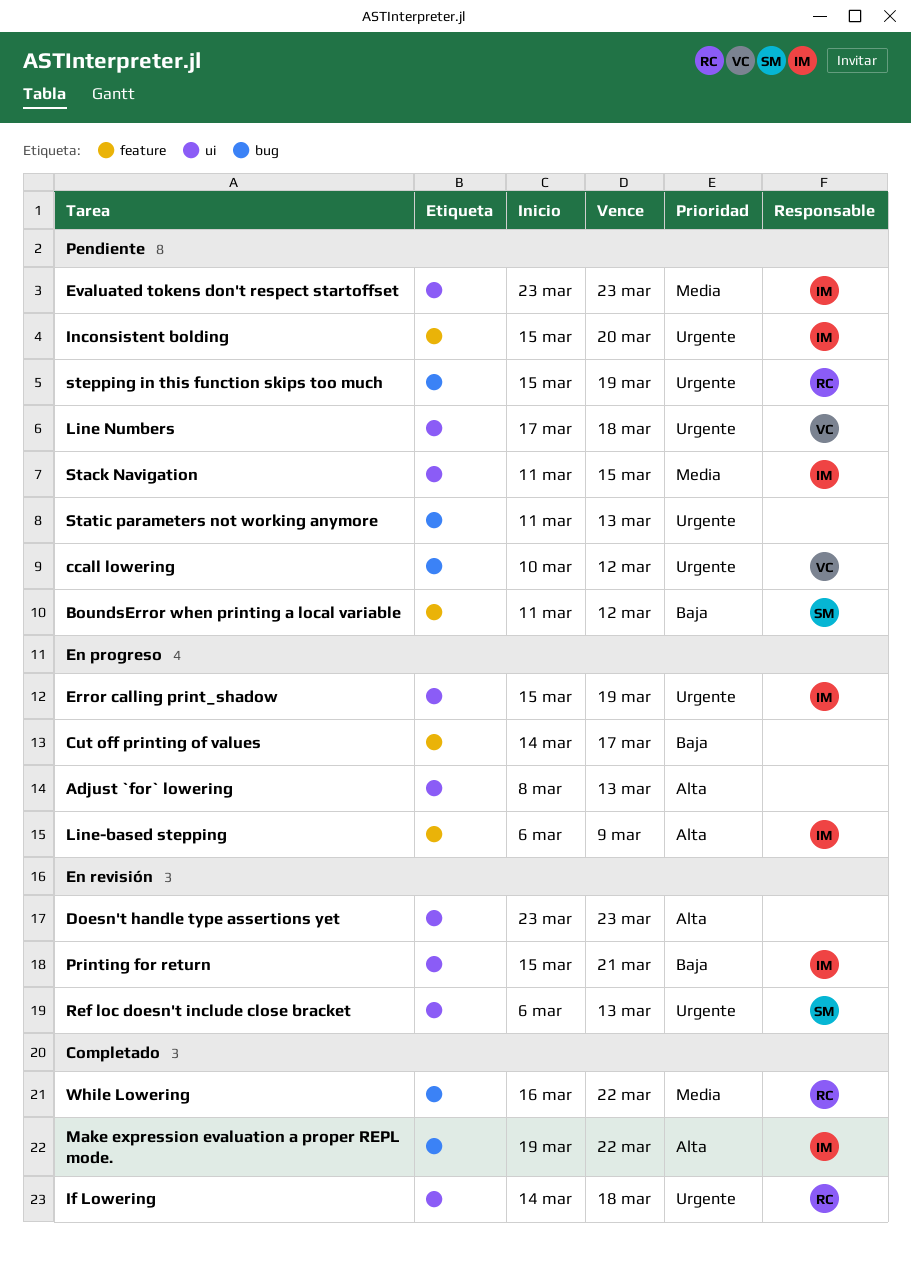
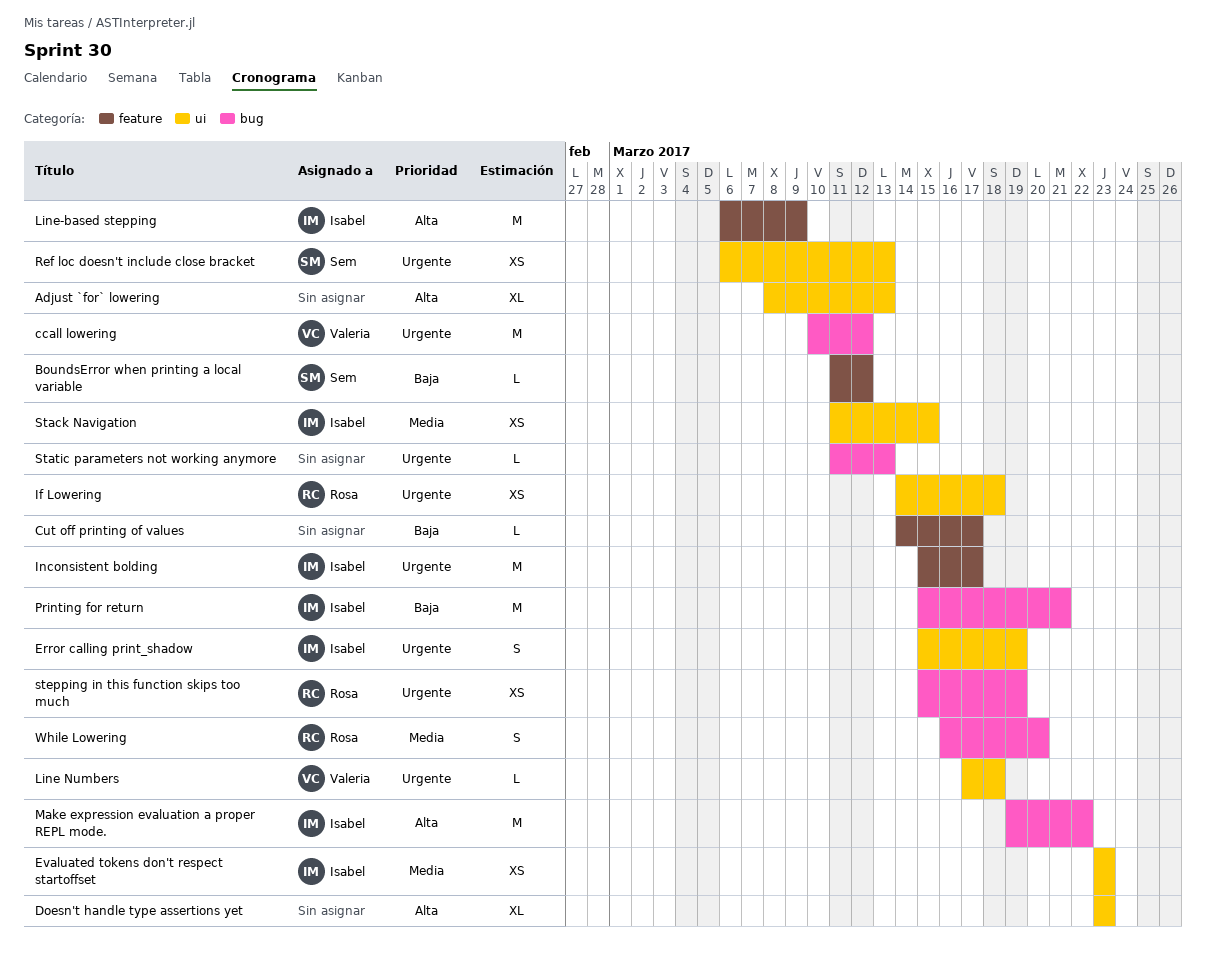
Inconsistent bolding, due: Mar 20 -> Mar 17
Printing for return, label: ui -> bug
While Lowering, due: Mar 22 -> Mar 20

